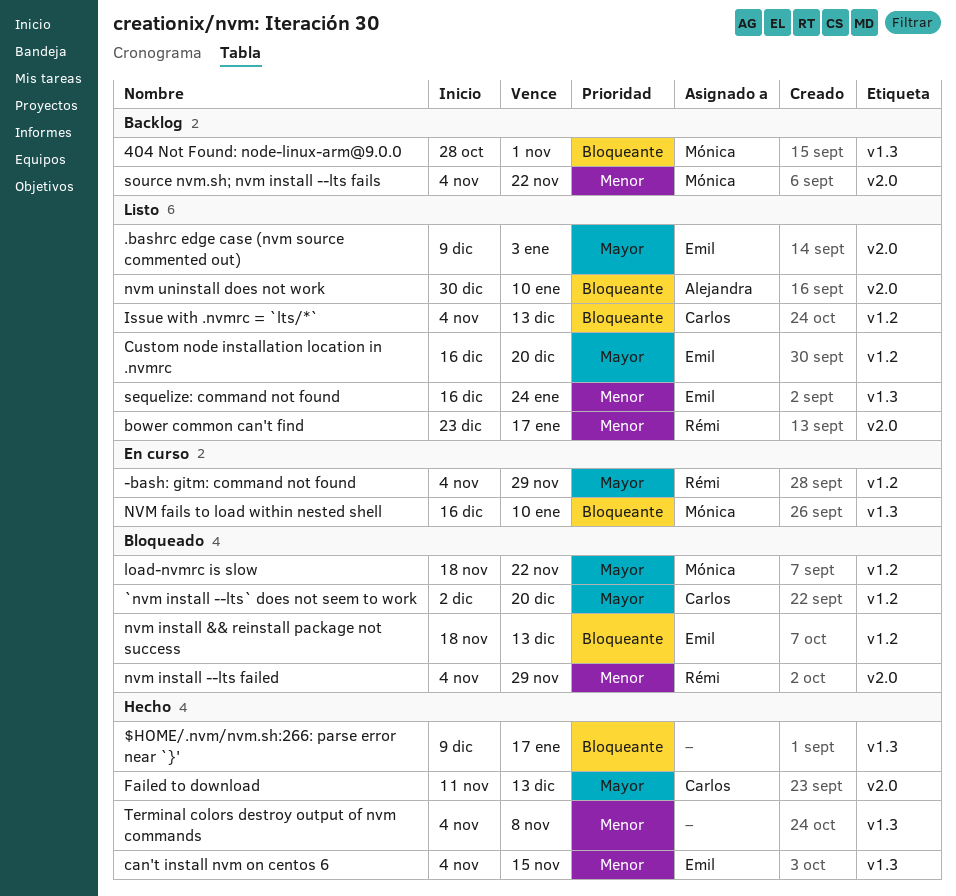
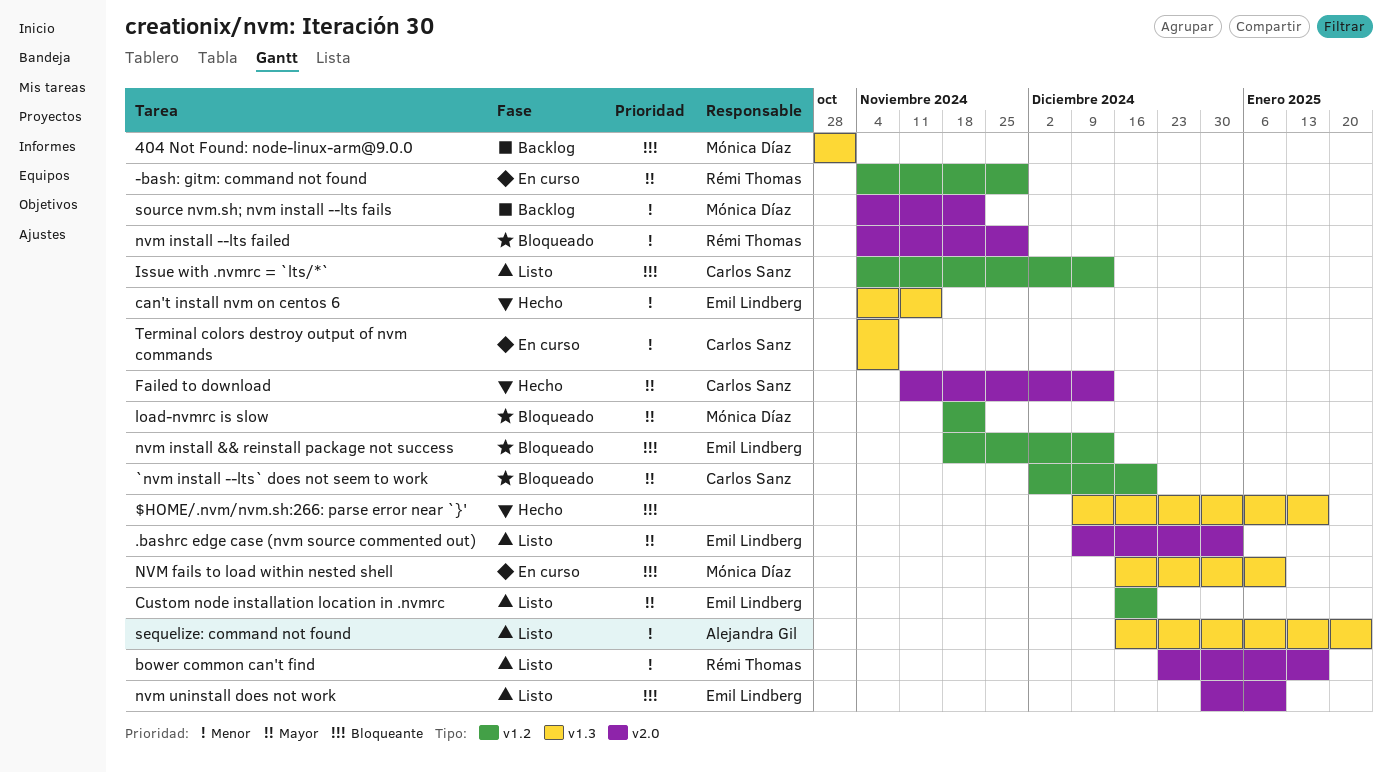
nvm uninstall does not work, owner: Alejandra Gil -> Emil Lindberg
sequelize: command not found, owner: Emil Lindberg -> Alejandra Gil
Terminal colors destroy output of nvm commands, status: Hecho -> En curso
Terminal colors destroy output of nvm commands, owner: none -> Carlos Sanz

